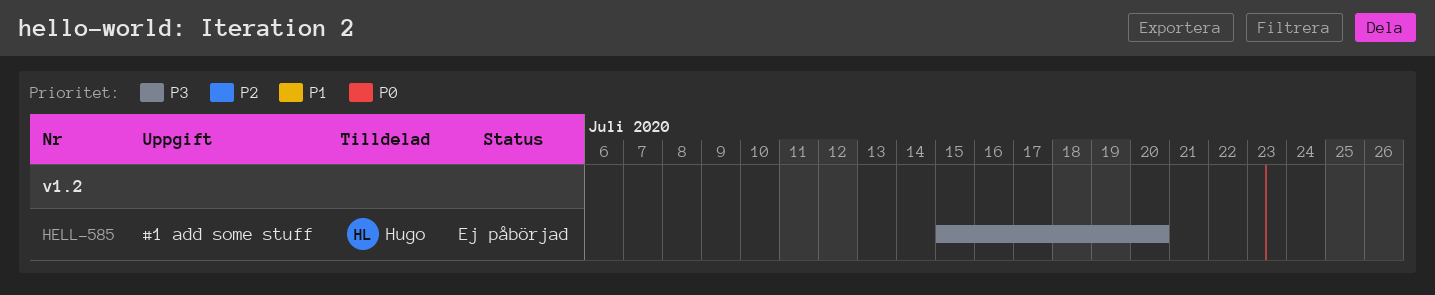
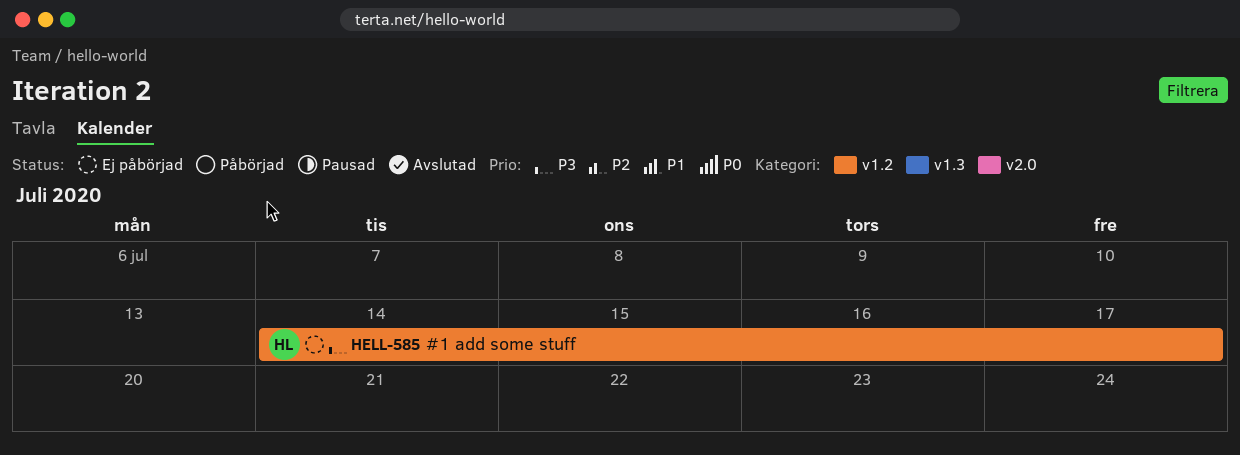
HELL-585, start: Jul 15 -> Jul 14
HELL-585, due: Jul 20 -> Jul 17

